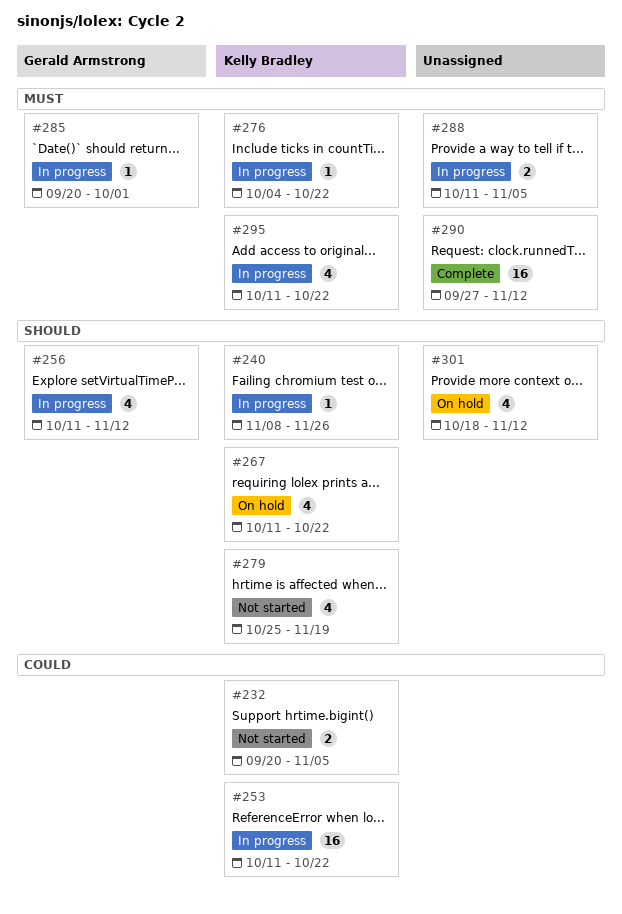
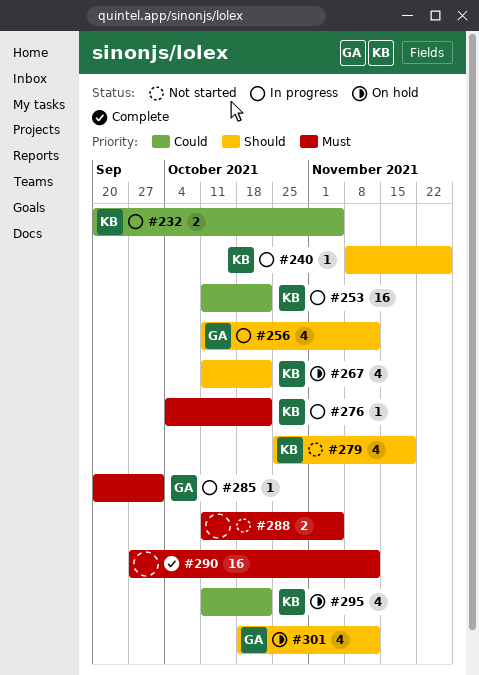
#232, status: Not started -> In progress
#288, status: In progress -> Not started
#295, status: In progress -> On hold
#295, priority: Must -> Could
#301, owner: none -> Gerald Armstrong

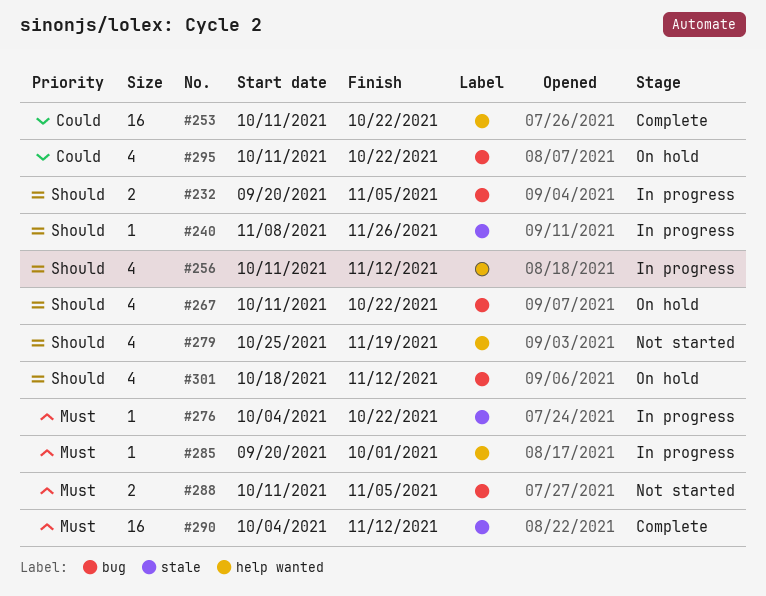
#232, priority: Could -> Should
#253, status: In progress -> Complete
#290, start: Sep 27 -> Oct 4

